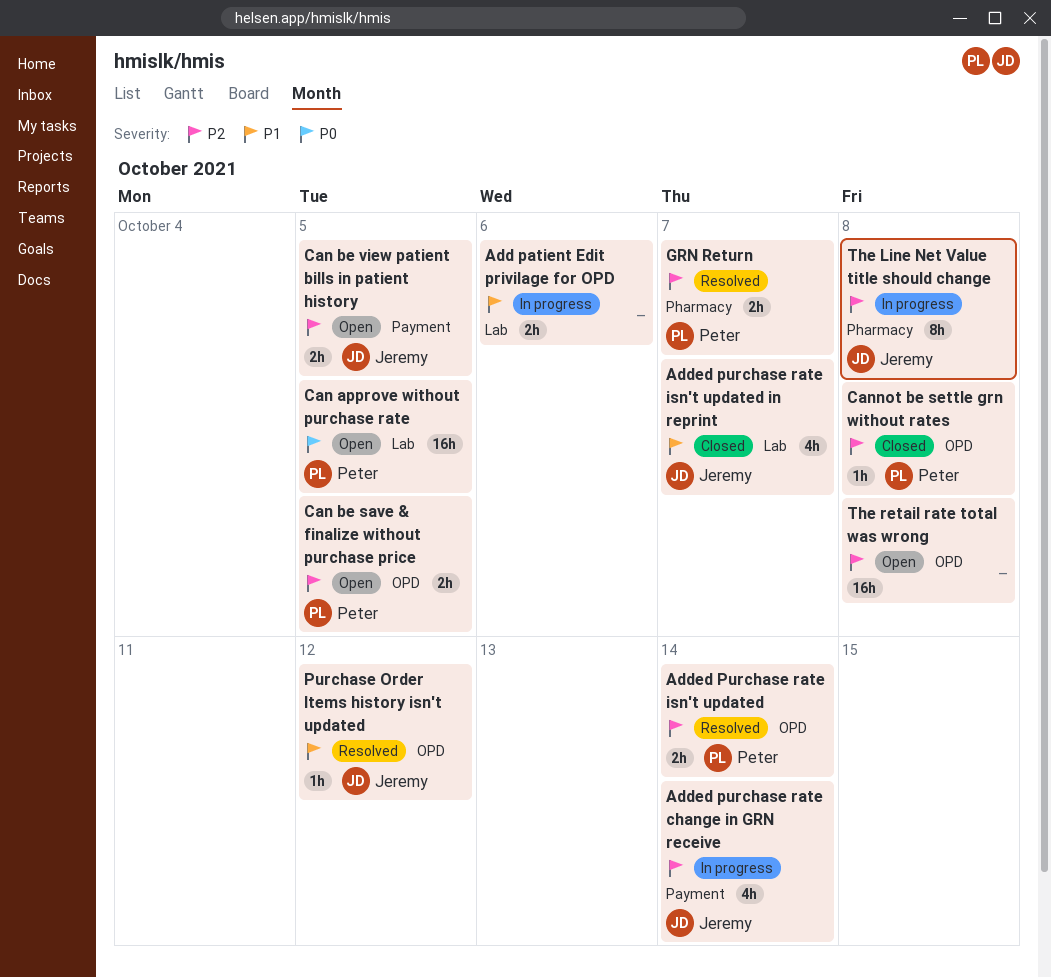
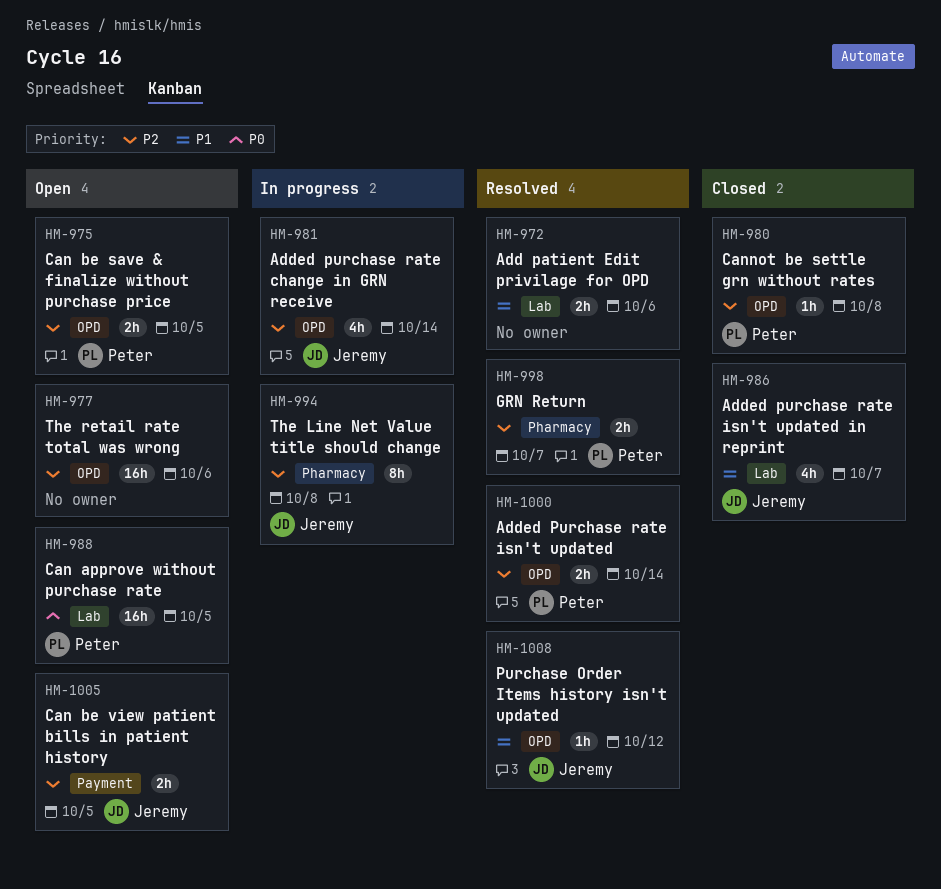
Add patient Edit privilage for OPD, status: In progress -> Resolved
Added purchase rate change in GRN receive, label: Payment -> OPD
The retail rate total was wrong, due: Oct 8 -> Oct 6

